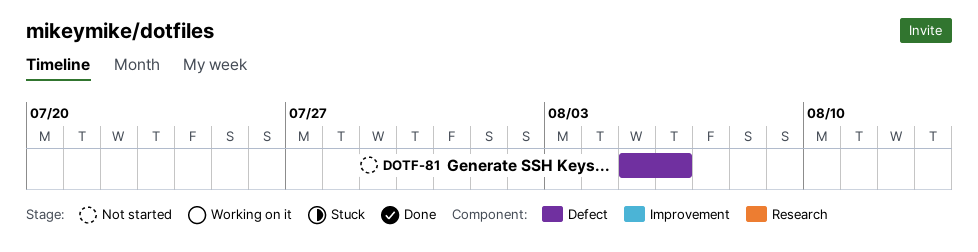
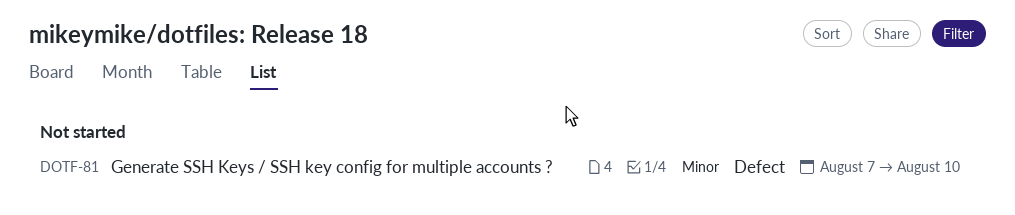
DOTF-81, start: Aug 5 -> Aug 7
DOTF-81, due: Aug 6 -> Aug 10

